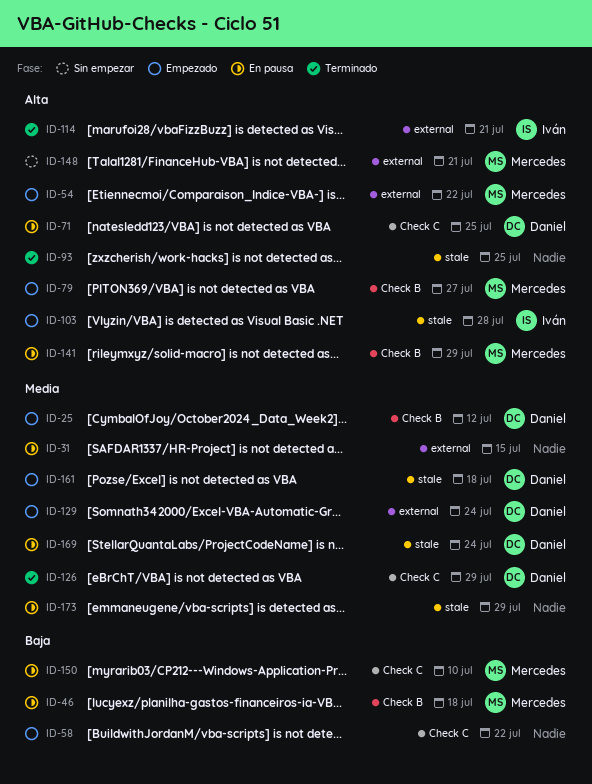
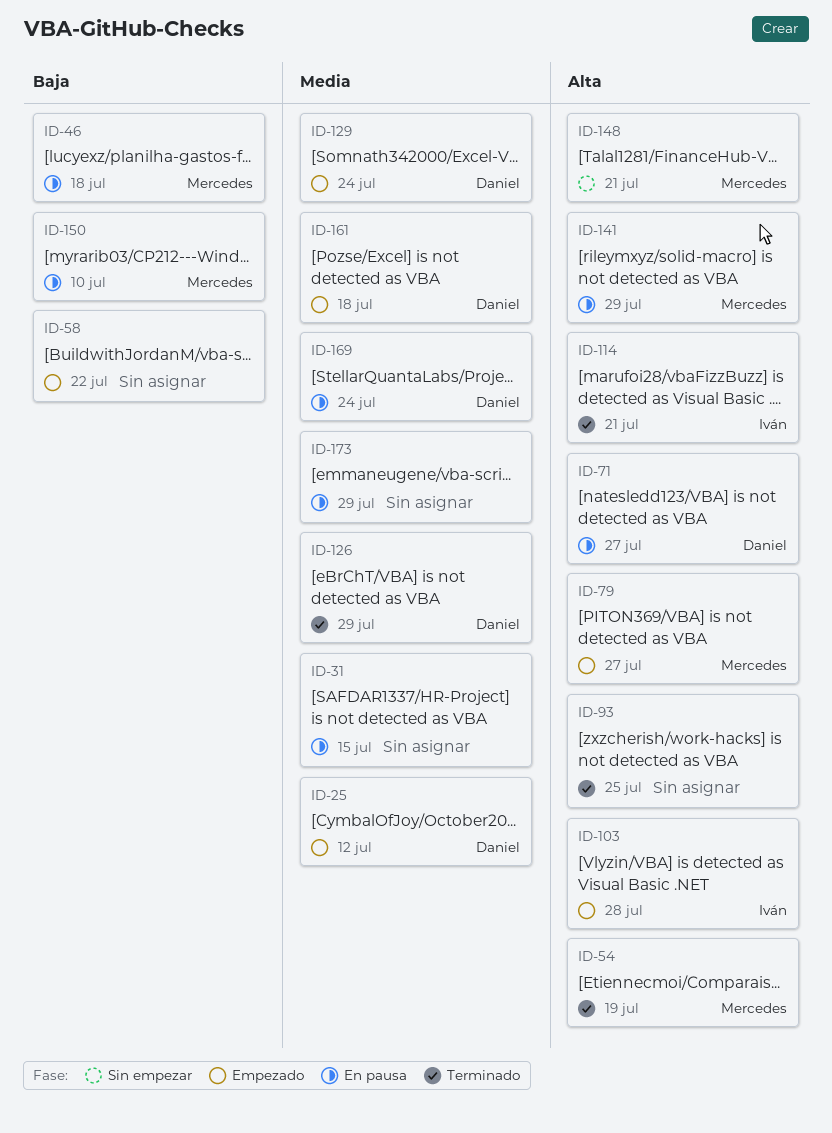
ID-54, status: Empezado -> Terminado
ID-54, due: Jul 22 -> Jul 19
ID-71, due: Jul 25 -> Jul 27

